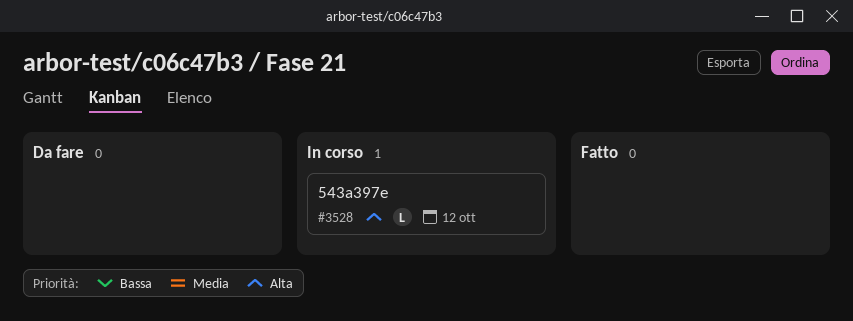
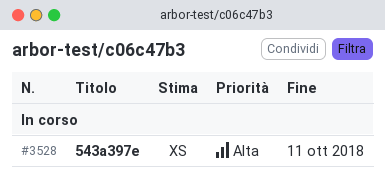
#3528, estimate: L -> XS
#3528, due: Oct 12 -> Oct 11

